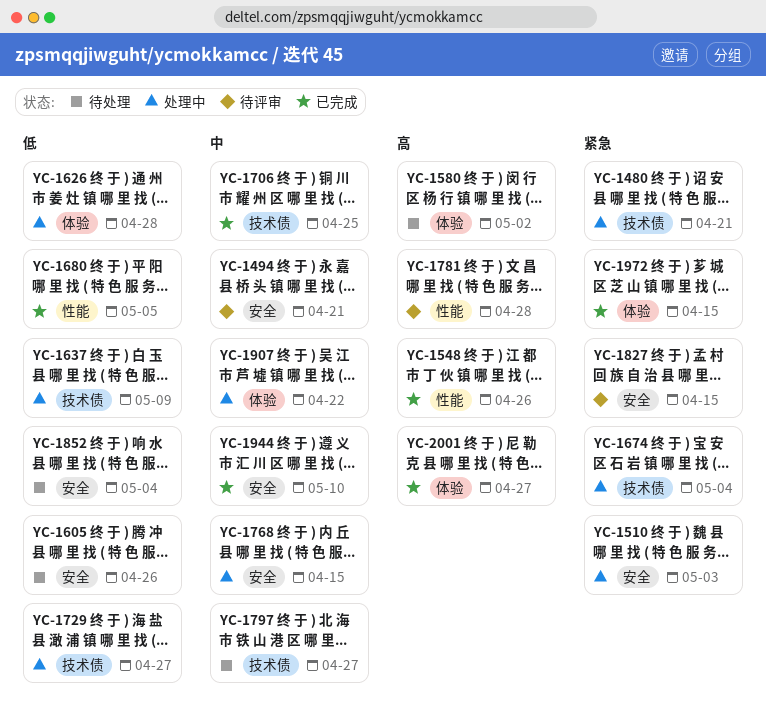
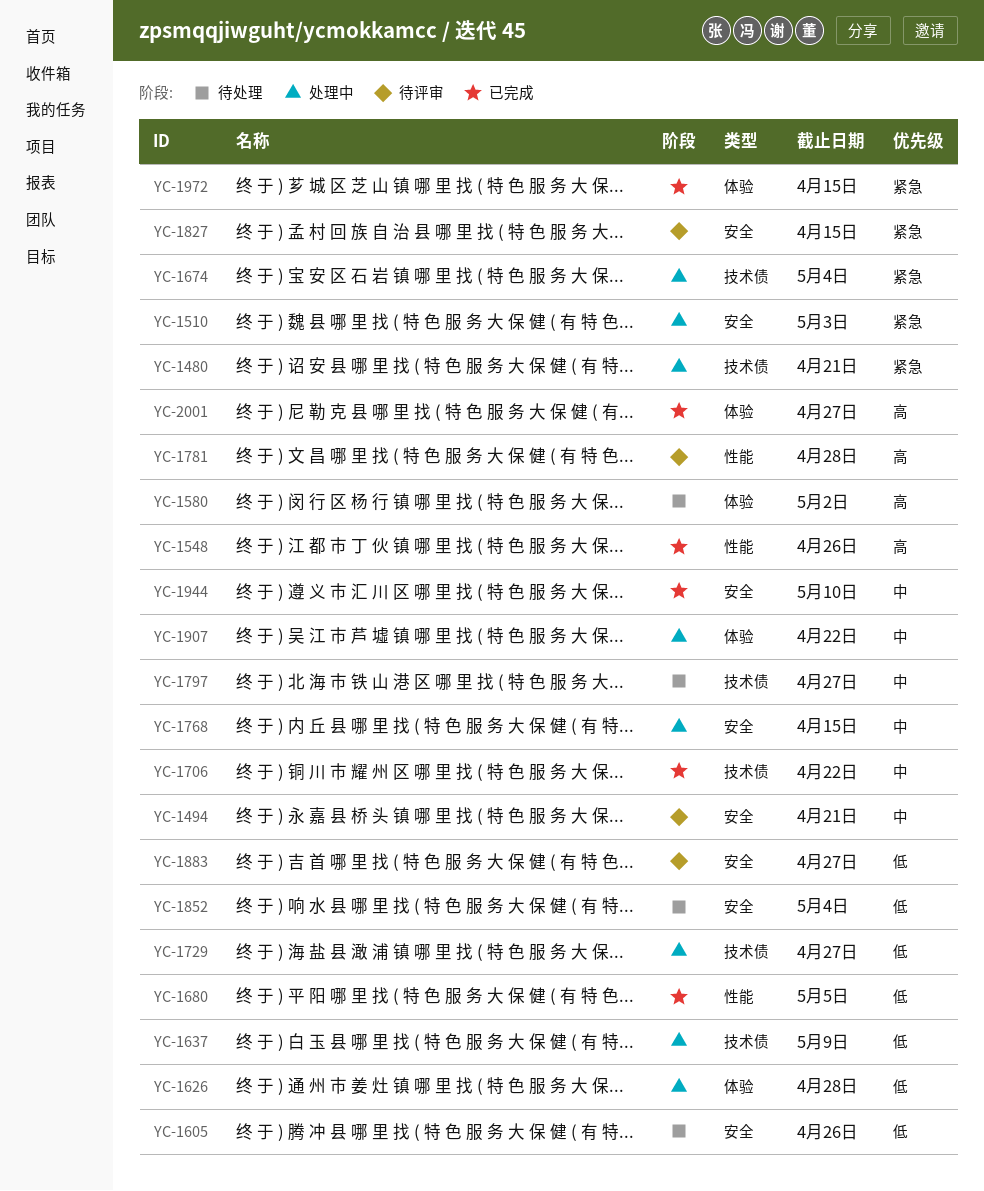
YC-1706, due: Apr 25 -> Apr 22
YC-1883: none -> present

